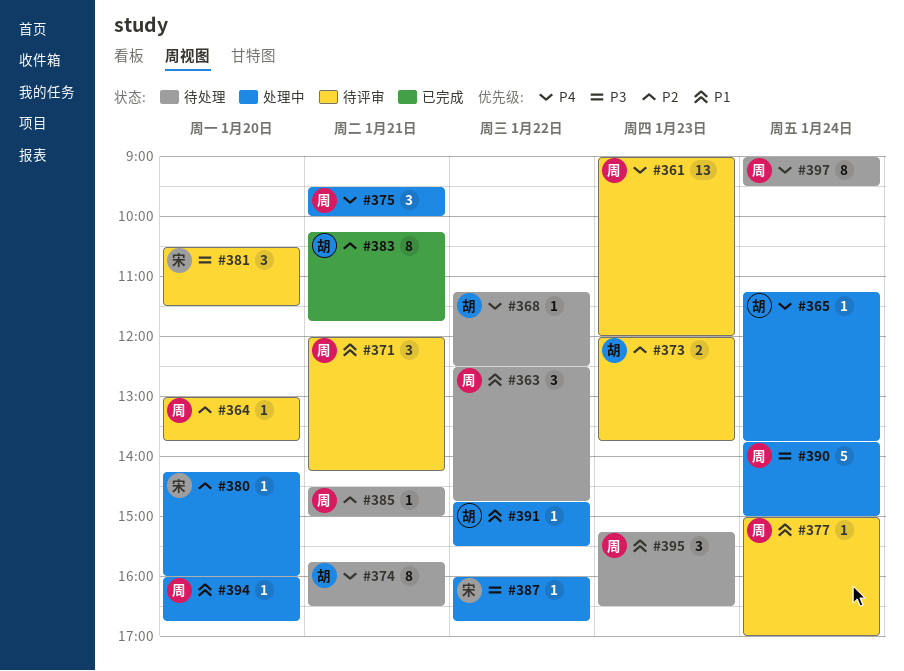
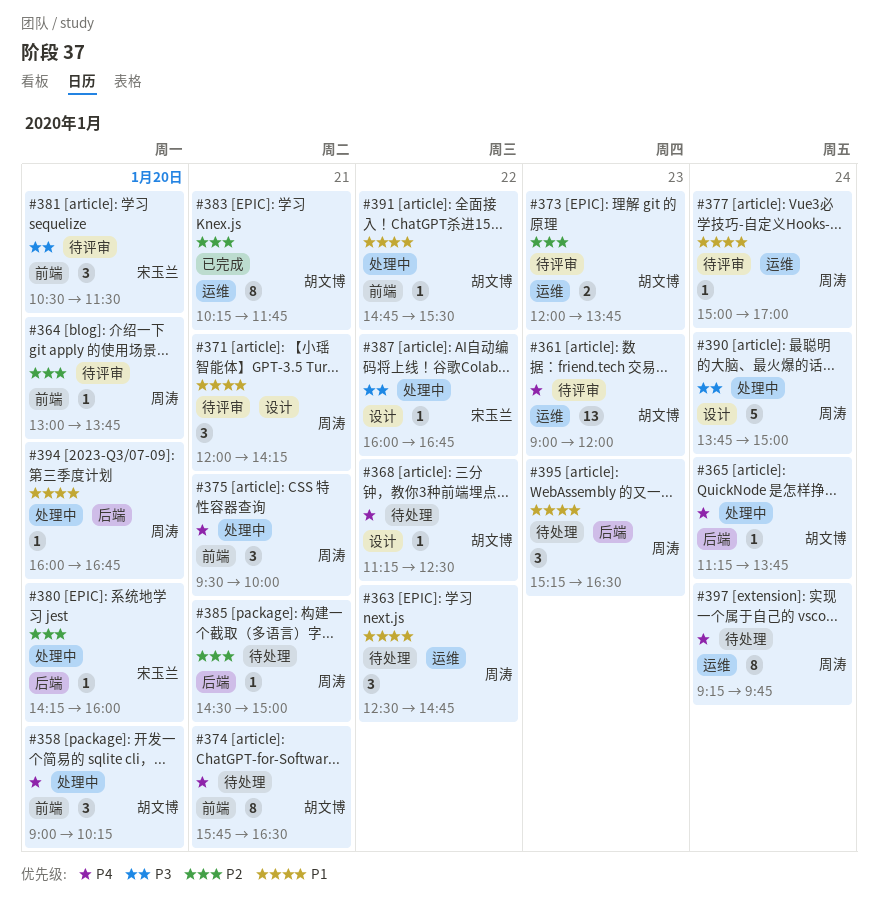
#358: none -> present
#361, owner: 周涛 -> 胡文博
#397, begins: 09:00 -> 09:15
#397, ends: 09:30 -> 09:45

